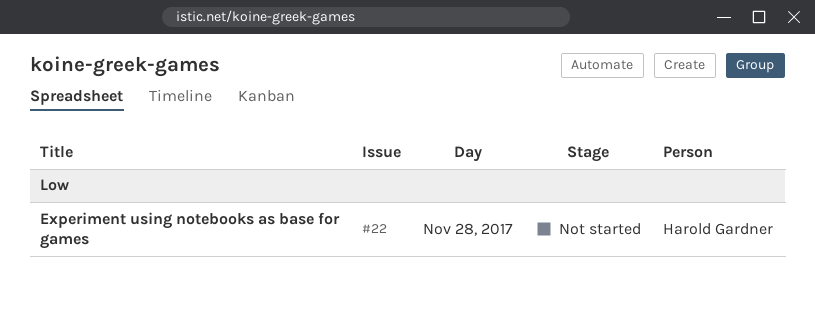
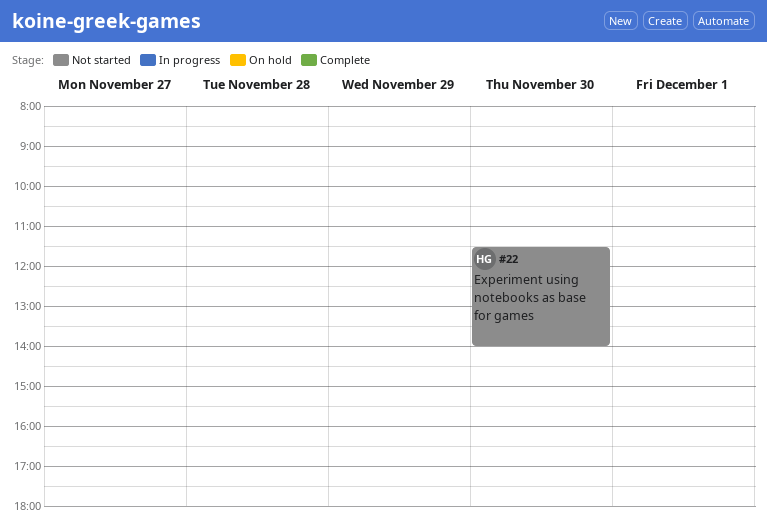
#22, day: Nov 28 -> Nov 30

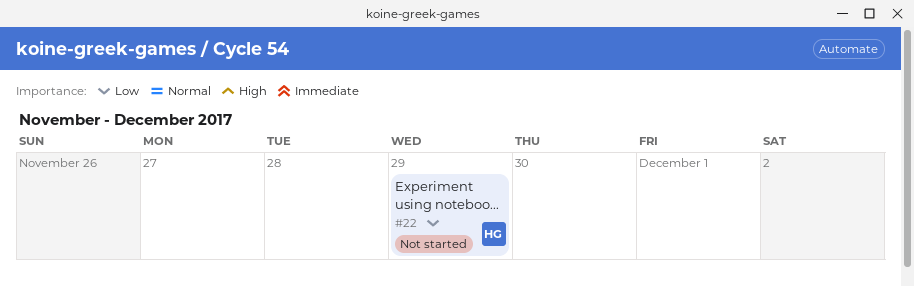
#22, day: Nov 30 -> Nov 29

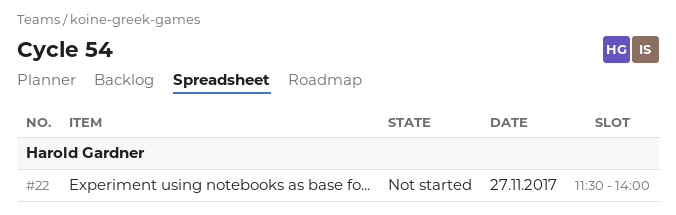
#22, day: Nov 29 -> Nov 27

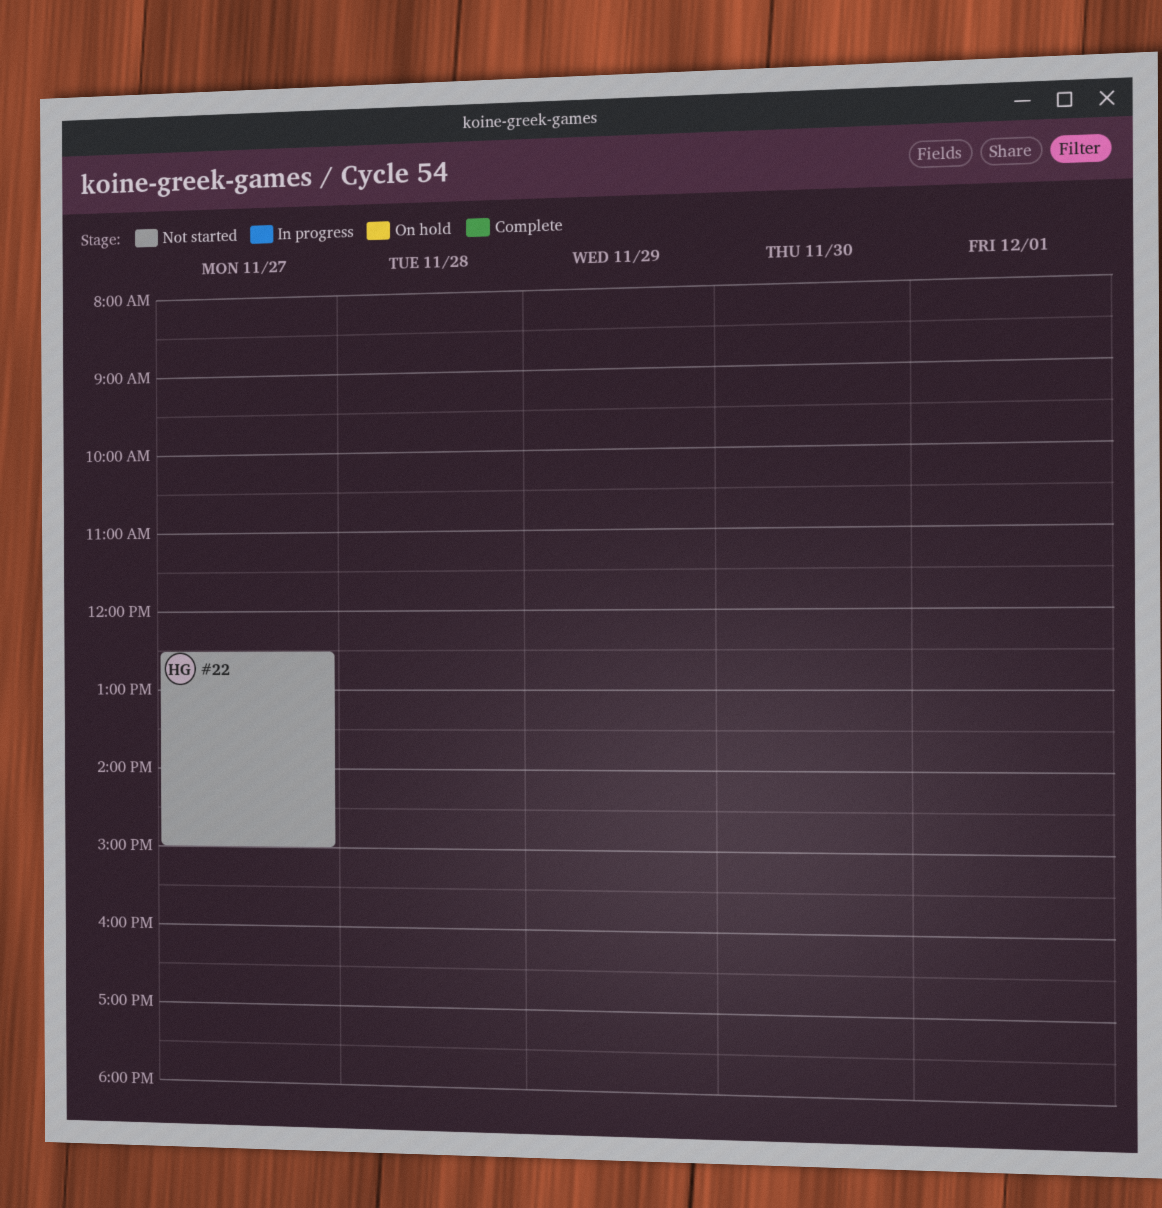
#22, begins: 11:30 -> 12:30
#22, ends: 14:00 -> 15:00

